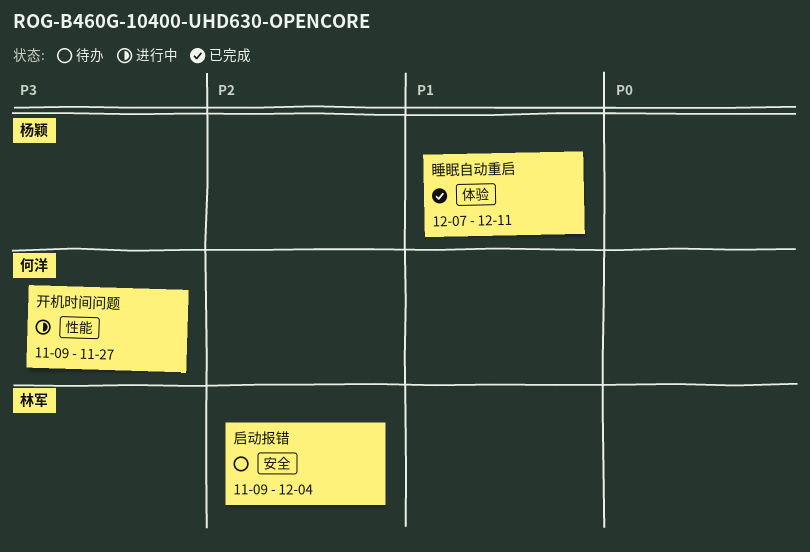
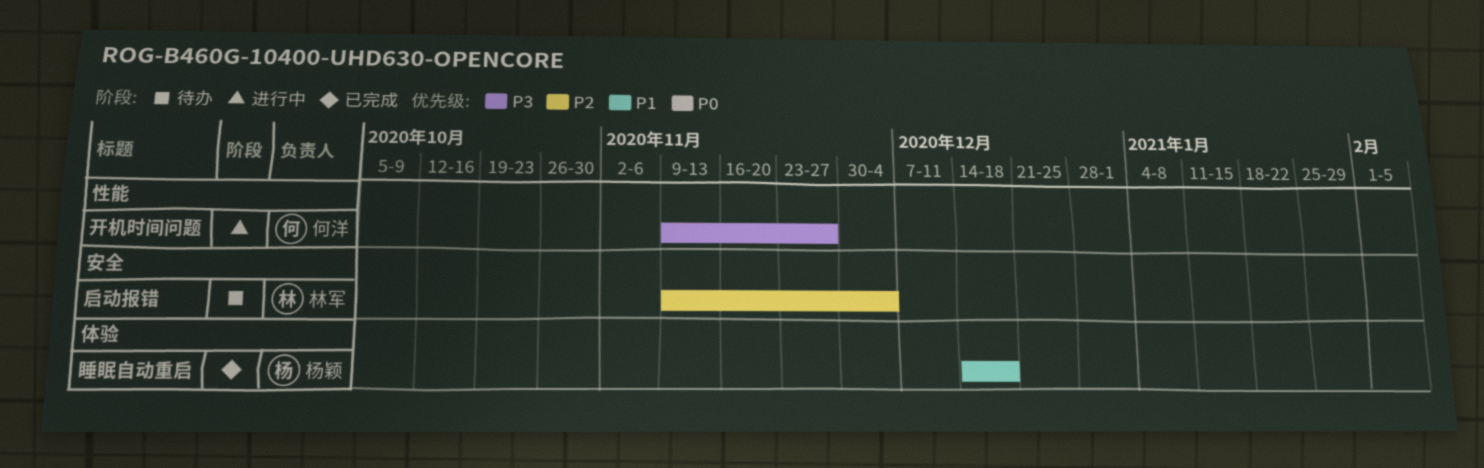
睡眠自动重启, start: Dec 7 -> Dec 14
睡眠自动重启, due: Dec 11 -> Dec 18

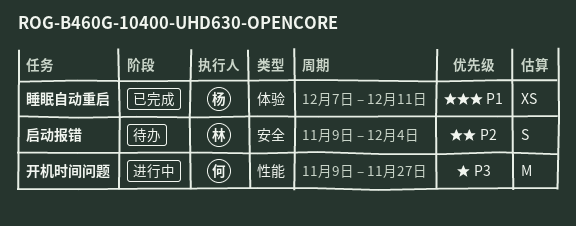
睡眠自动重启, start: Dec 14 -> Dec 7
睡眠自动重启, due: Dec 18 -> Dec 11

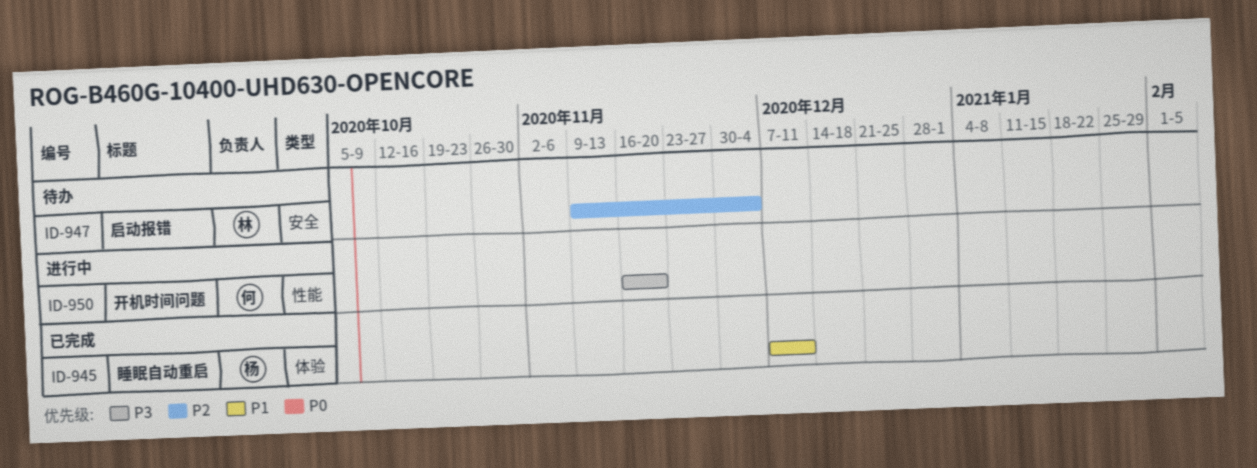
开机时间问题, start: Nov 9 -> Nov 16
开机时间问题, due: Nov 27 -> Nov 20

